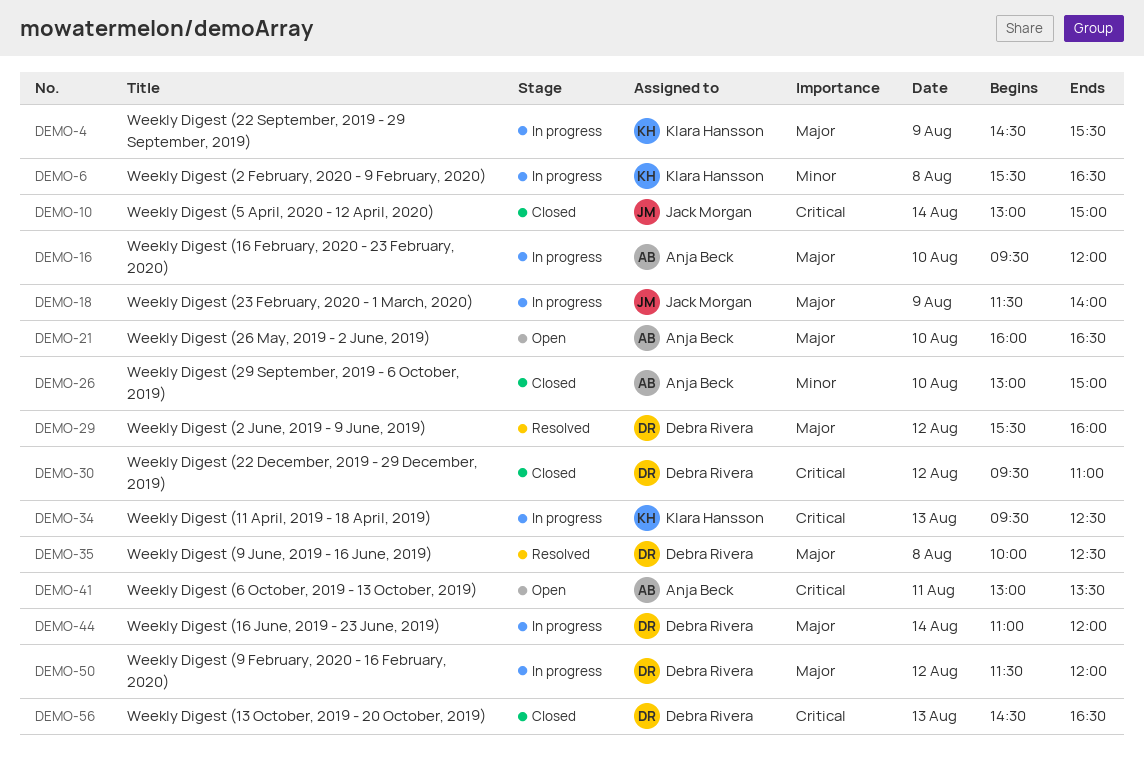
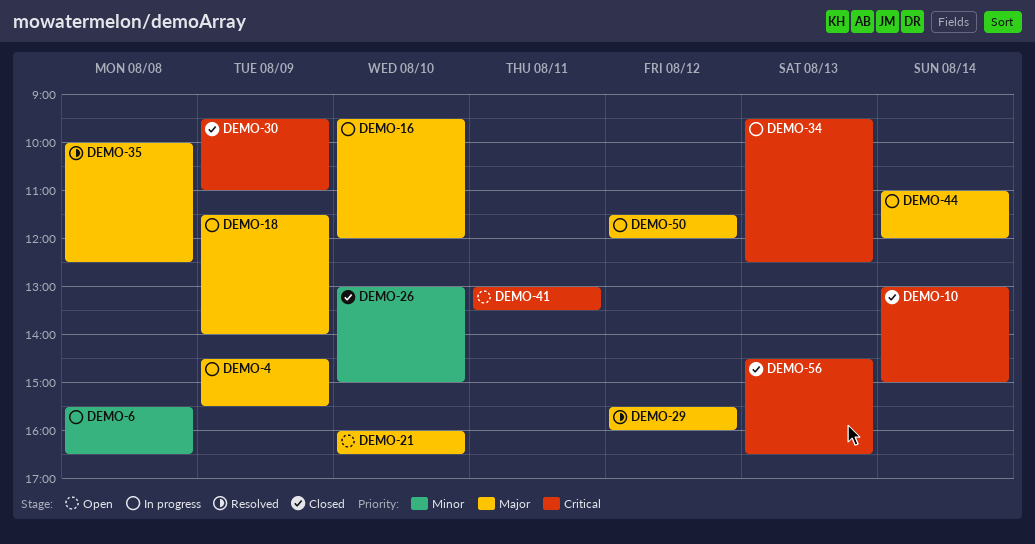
DEMO-30, day: Aug 12 -> Aug 9

